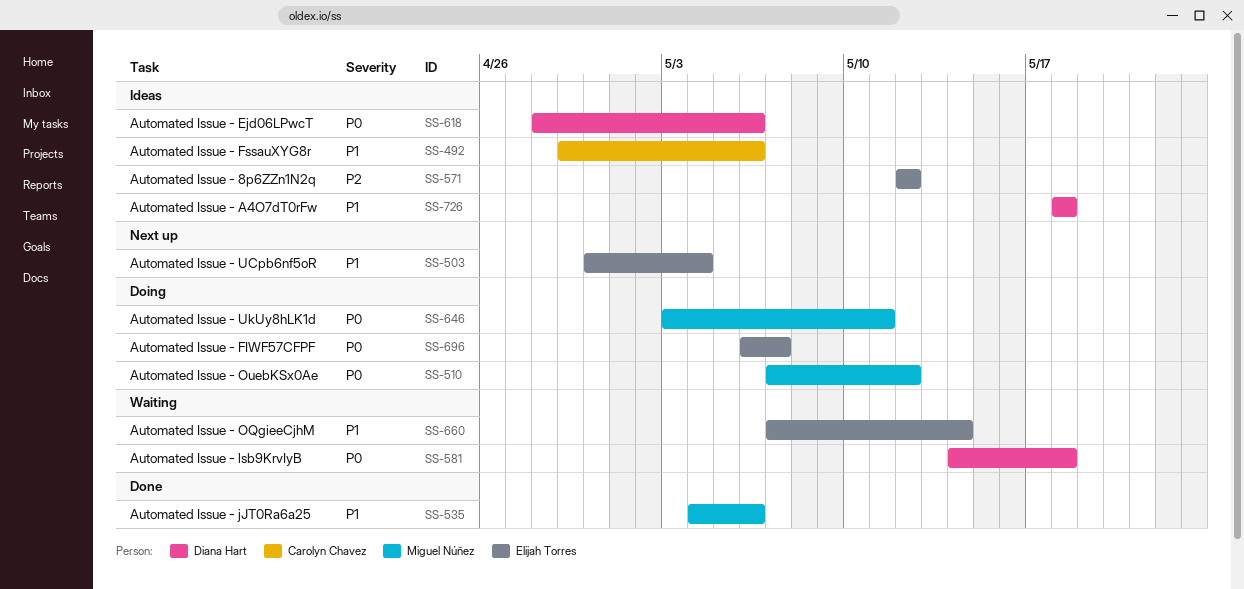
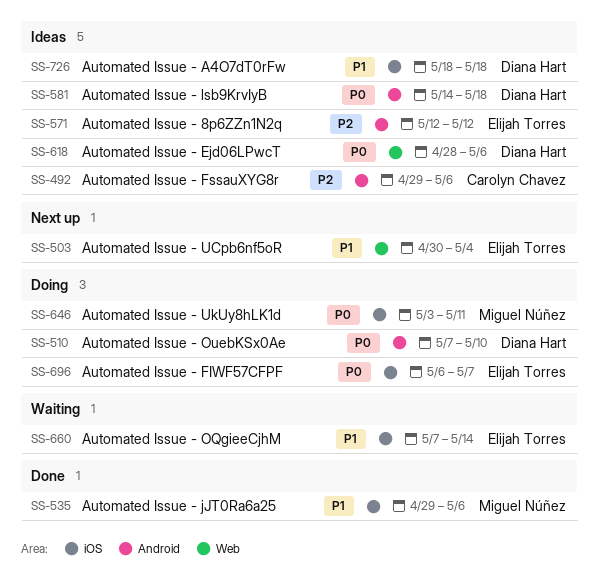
SS-492, priority: P1 -> P2
SS-510, owner: Miguel Núñez -> Diana Hart
SS-510, due: May 12 -> May 10
SS-535, start: May 4 -> Apr 29
SS-581, status: Waiting -> Ideas

